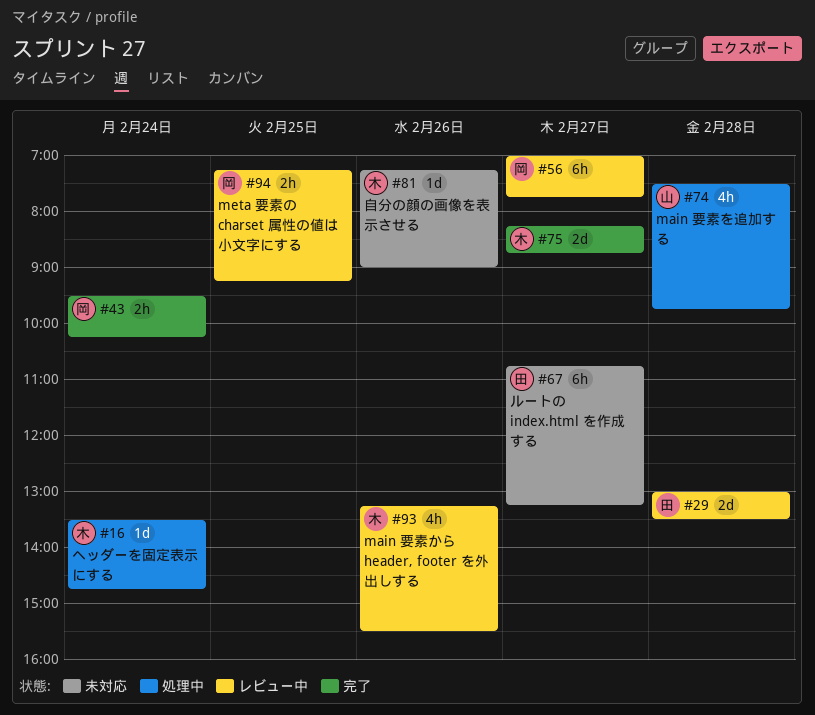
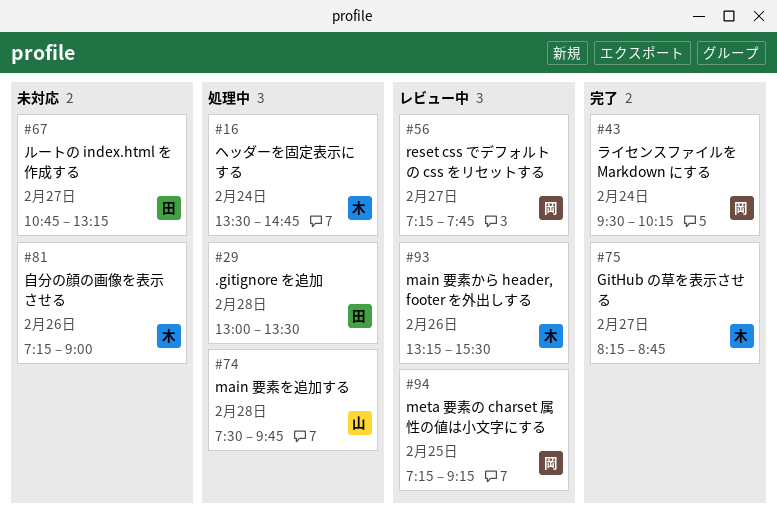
#29, status: レビュー中 -> 処理中
#56, begins: 07:00 -> 07:15

